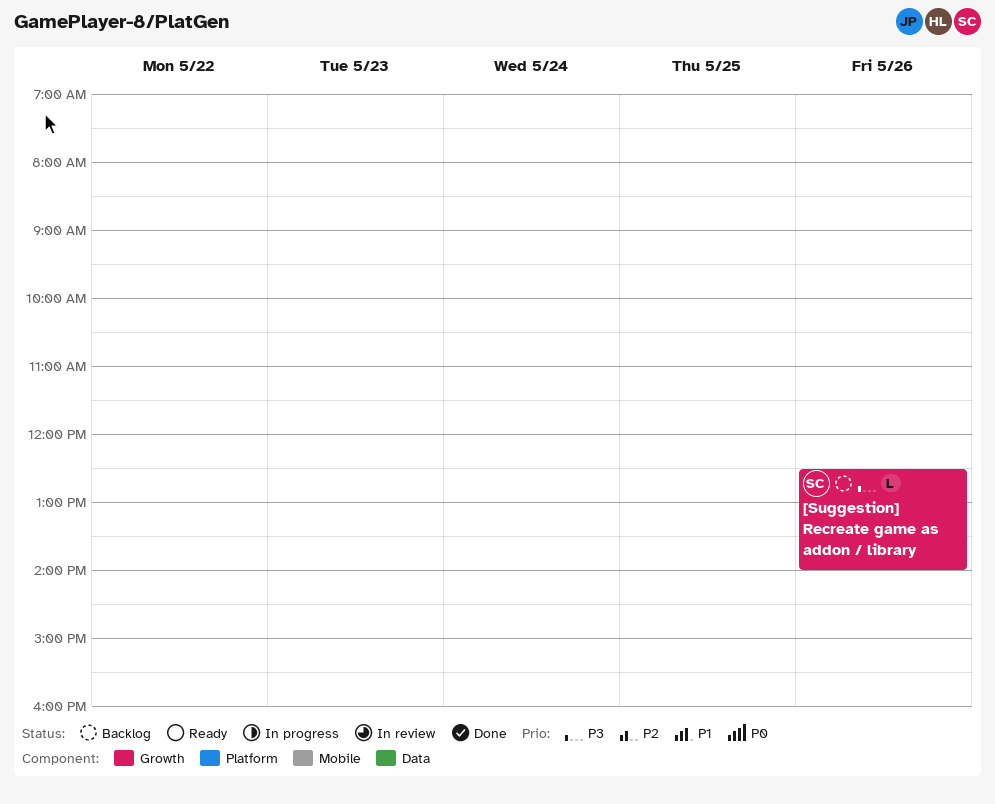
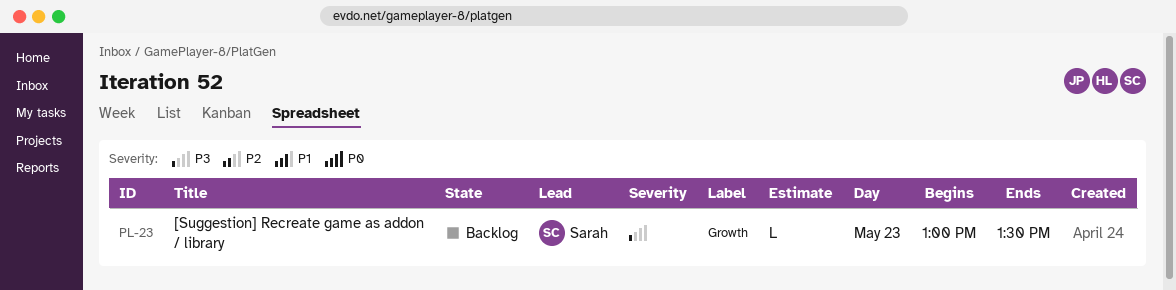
[Suggestion] Recreate game as addon / library, day: May 26 -> May 23
[Suggestion] Recreate game as addon / library, begins: 12:30 -> 13:00
[Suggestion] Recreate game as addon / library, ends: 14:00 -> 13:30

